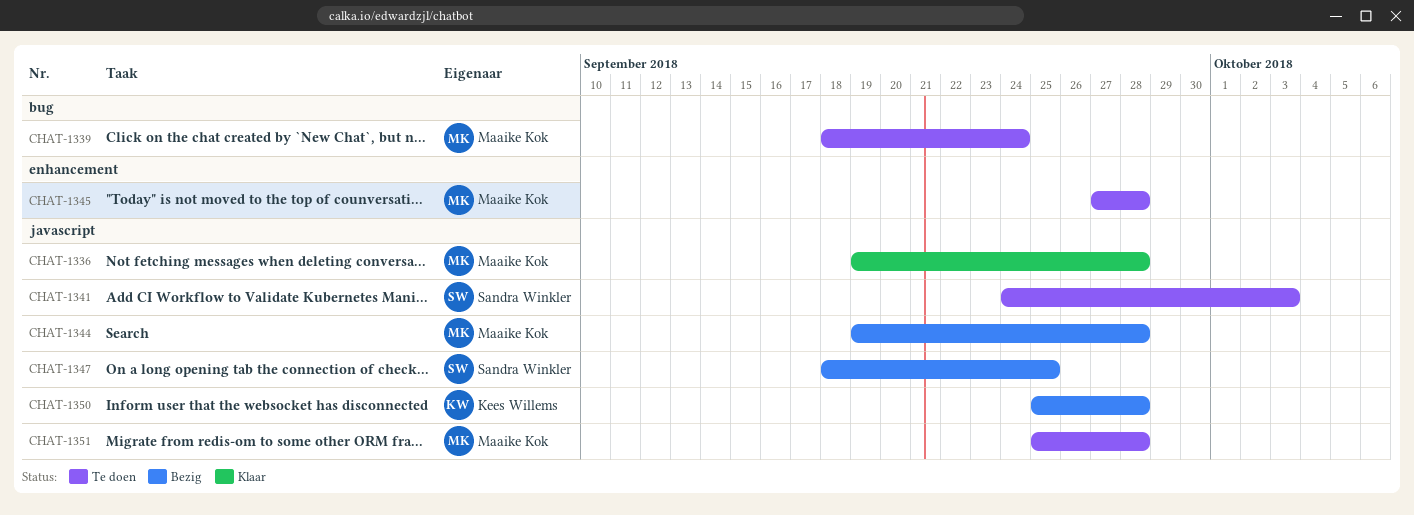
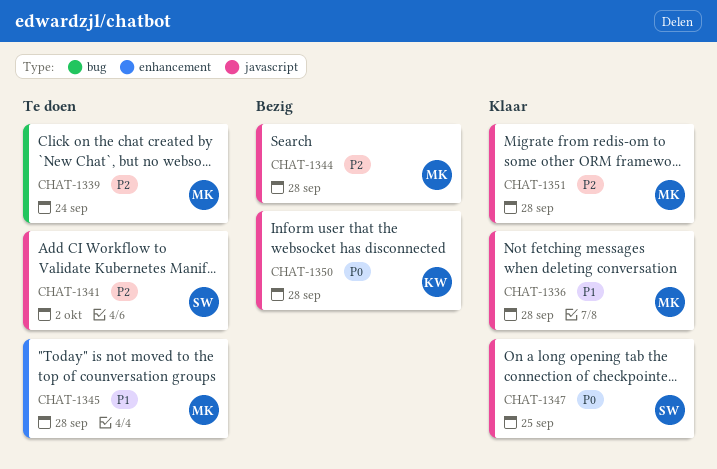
CHAT-1341, due: Oct 3 -> Oct 2
CHAT-1347, status: Bezig -> Klaar
CHAT-1351, status: Te doen -> Klaar

